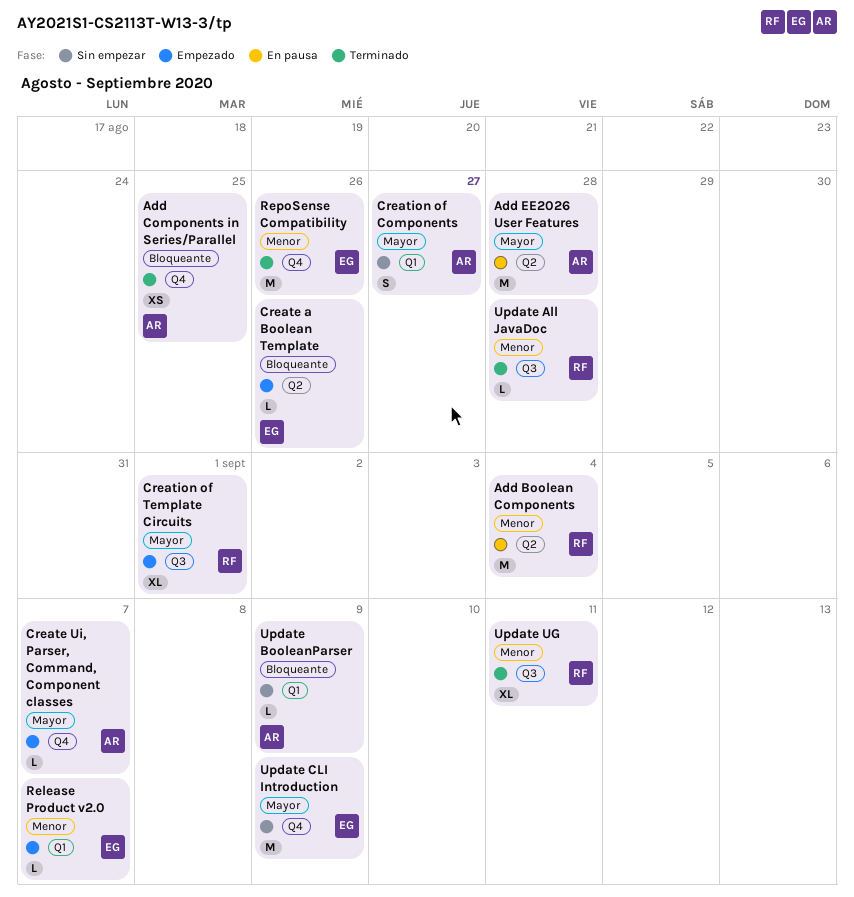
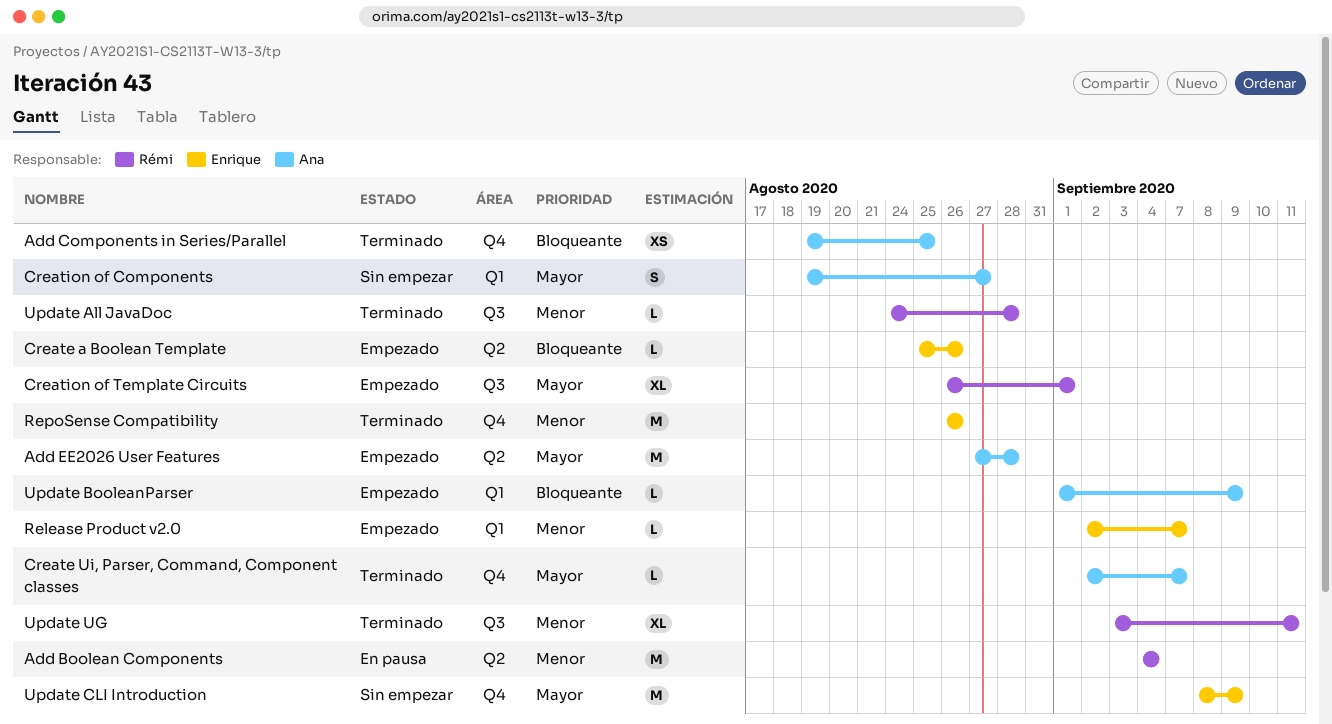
Add EE2026 User Features, status: En pausa -> Empezado
Create Ui, Parser, Command, Component classes, status: Empezado -> Terminado
Update BooleanParser, status: Sin empezar -> Empezado

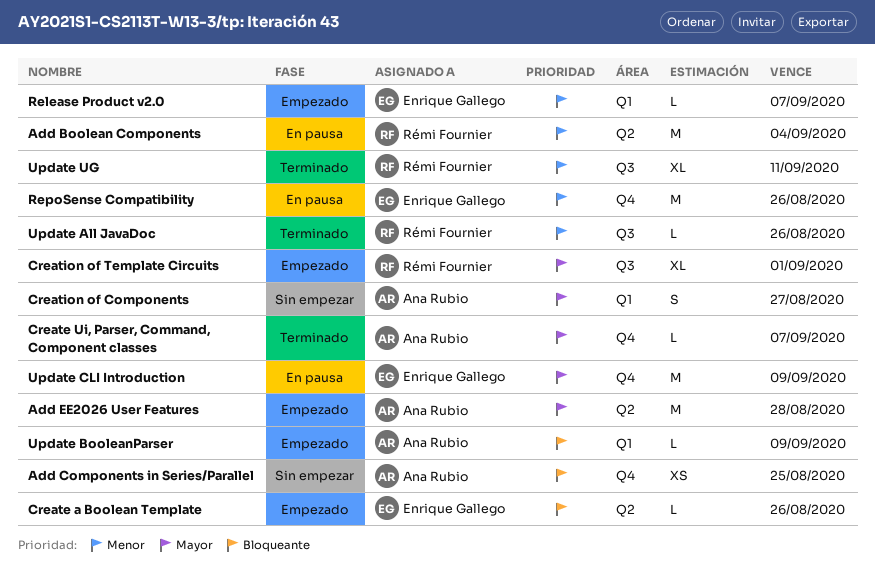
Add Components in Series/Parallel, status: Terminado -> Sin empezar
RepoSense Compatibility, status: Terminado -> En pausa
Update All JavaDoc, due: Aug 28 -> Aug 26
Update CLI Introduction, status: Sin empezar -> En pausa

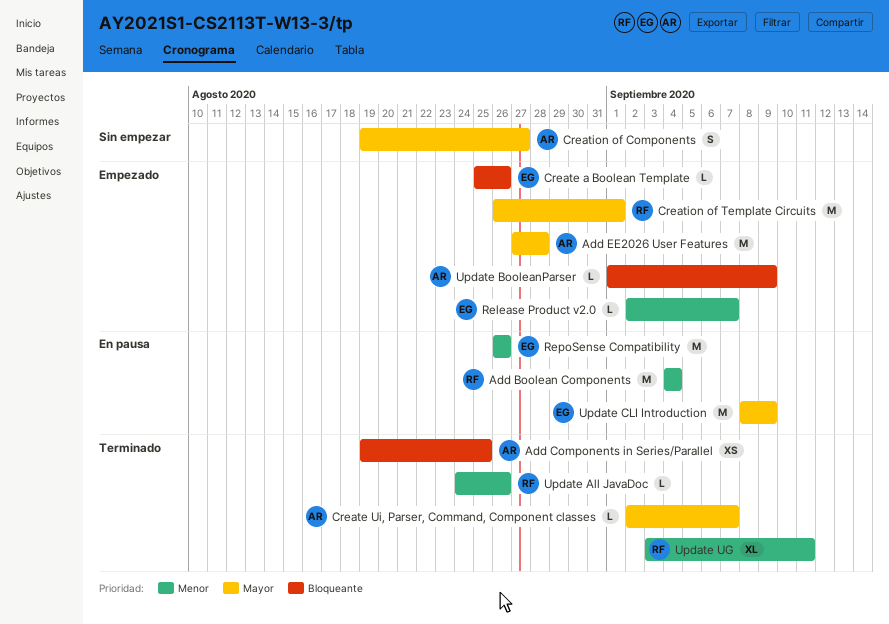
Add Components in Series/Parallel, status: Sin empezar -> Terminado
Creation of Template Circuits, estimate: XL -> M

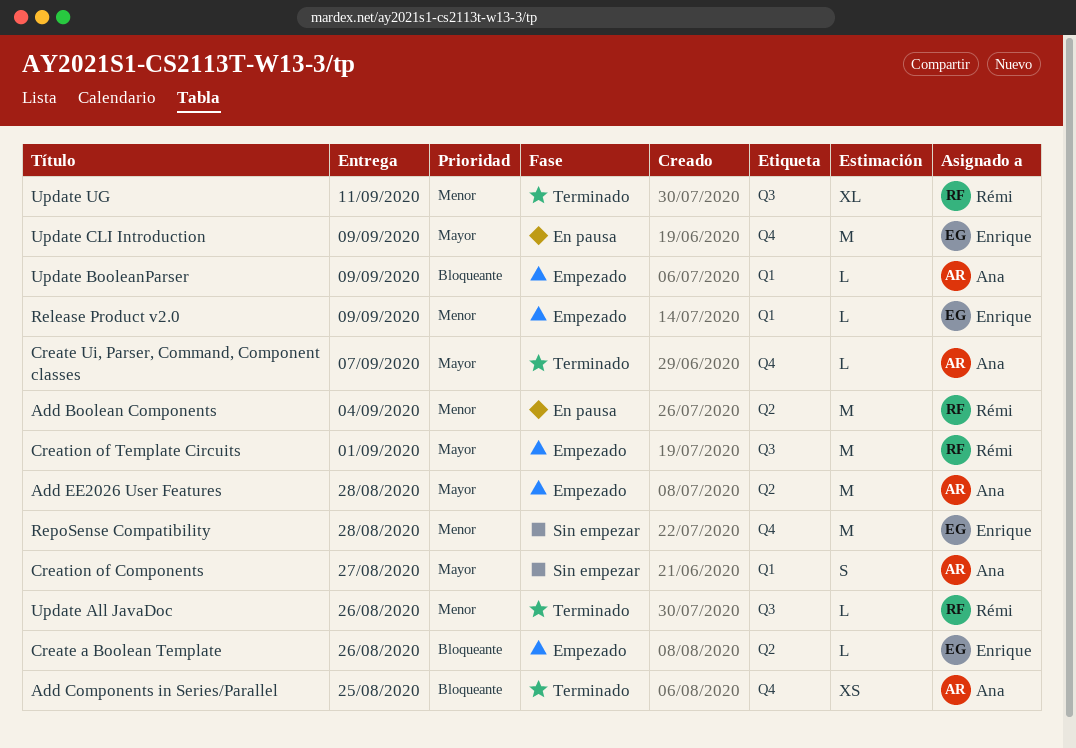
Release Product v2.0, due: Sep 7 -> Sep 9
RepoSense Compatibility, status: En pausa -> Sin empezar
RepoSense Compatibility, due: Aug 26 -> Aug 28

